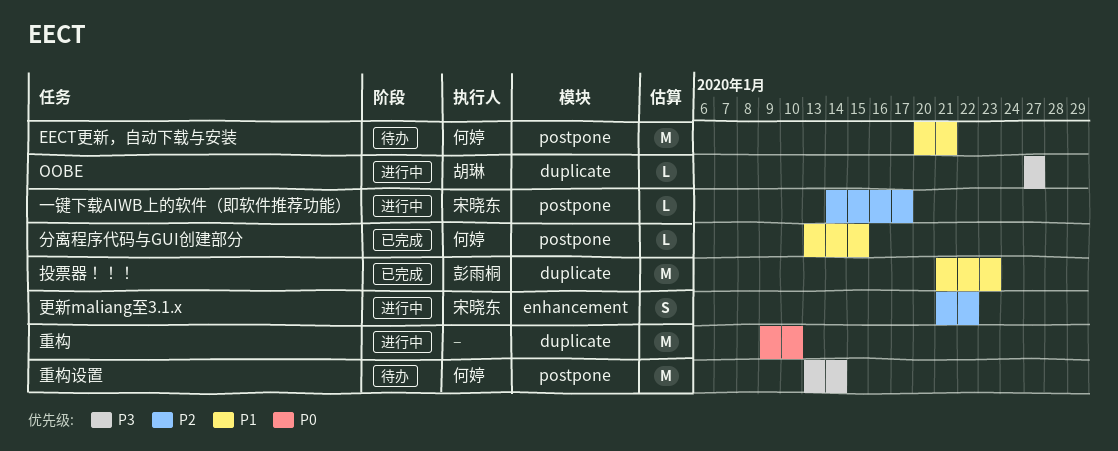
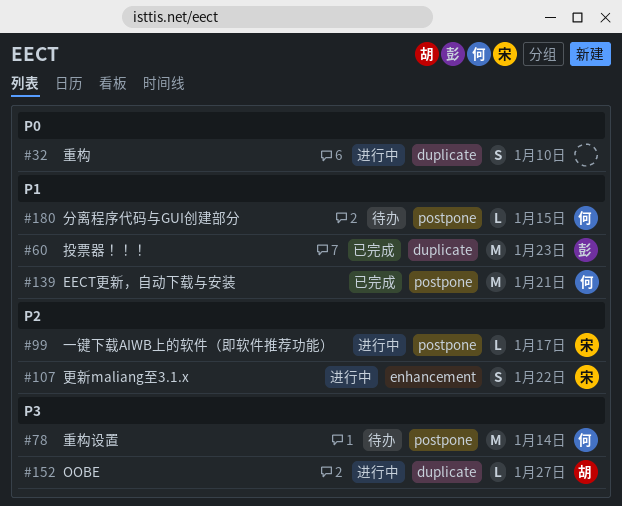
EECT更新，自动下载与安装, status: 待办 -> 已完成
分离程序代码与GUI创建部分, status: 已完成 -> 待办
重构, estimate: M -> S

